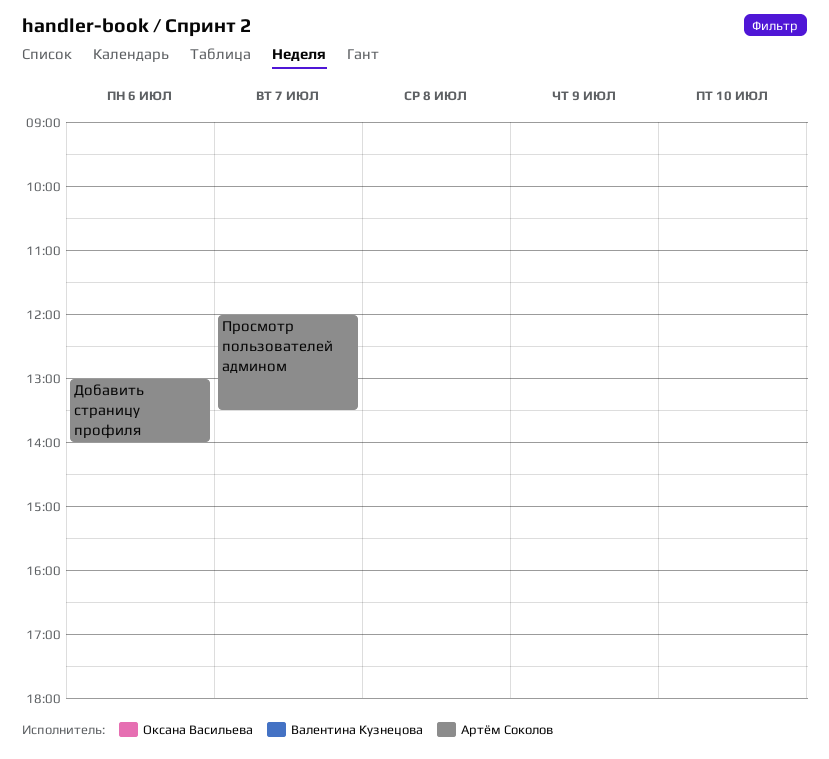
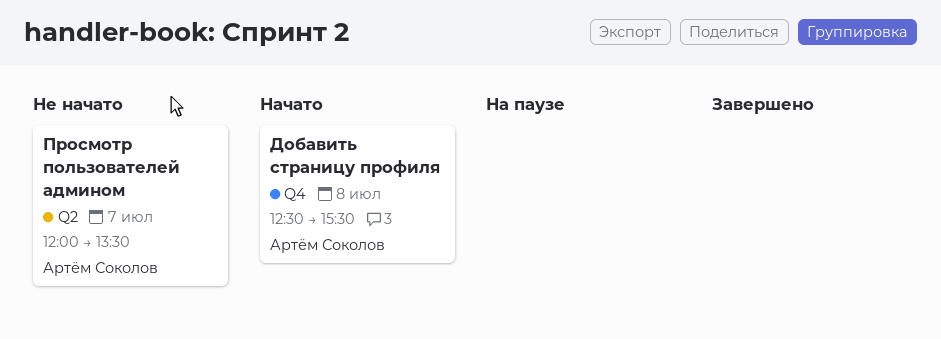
Добавить страницу профиля, day: Jul 6 -> Jul 8
Добавить страницу профиля, begins: 13:00 -> 12:30
Добавить страницу профиля, ends: 14:00 -> 15:30

